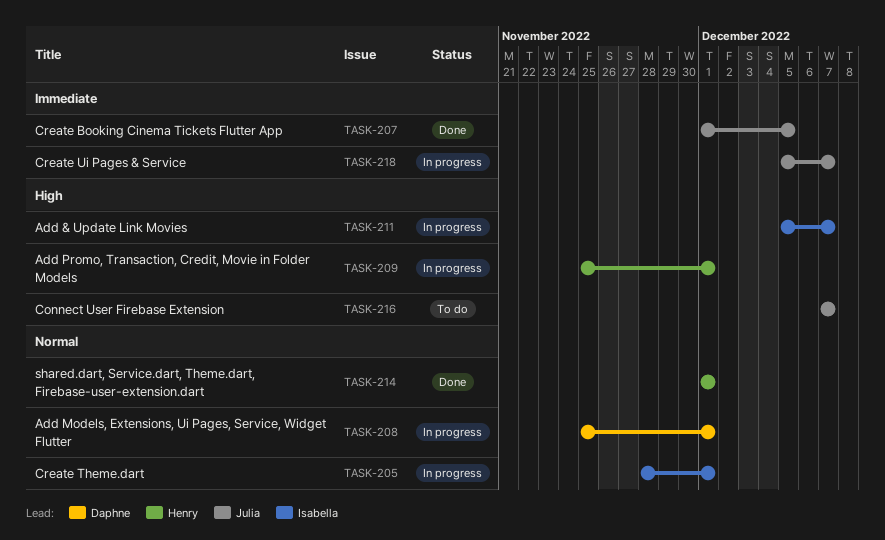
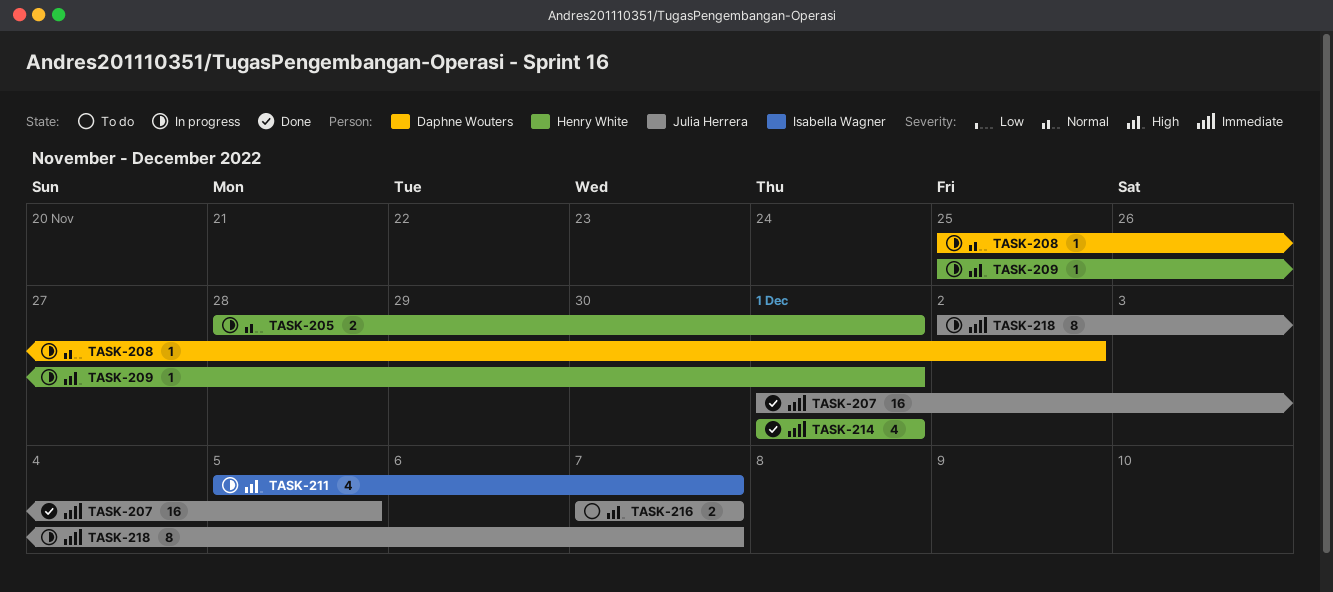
TASK-205, owner: Isabella Wagner -> Henry White
TASK-208, due: Dec 1 -> Dec 2
TASK-214, priority: Normal -> Immediate
TASK-218, start: Dec 5 -> Dec 2

